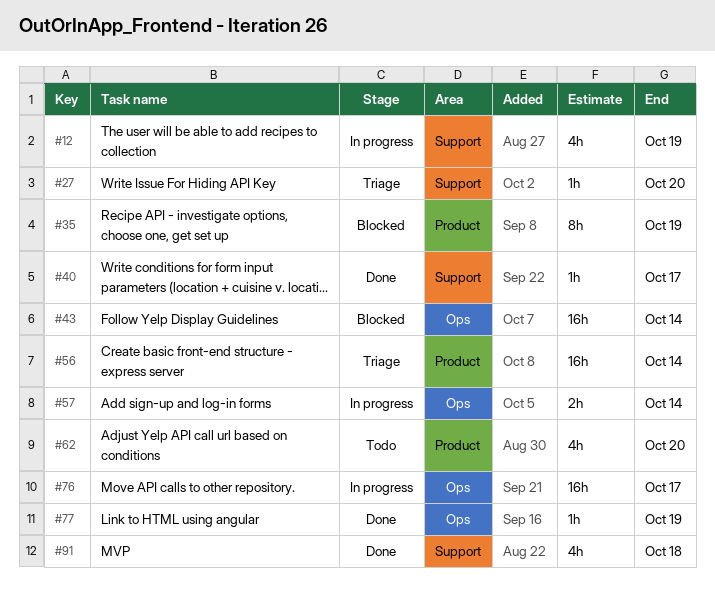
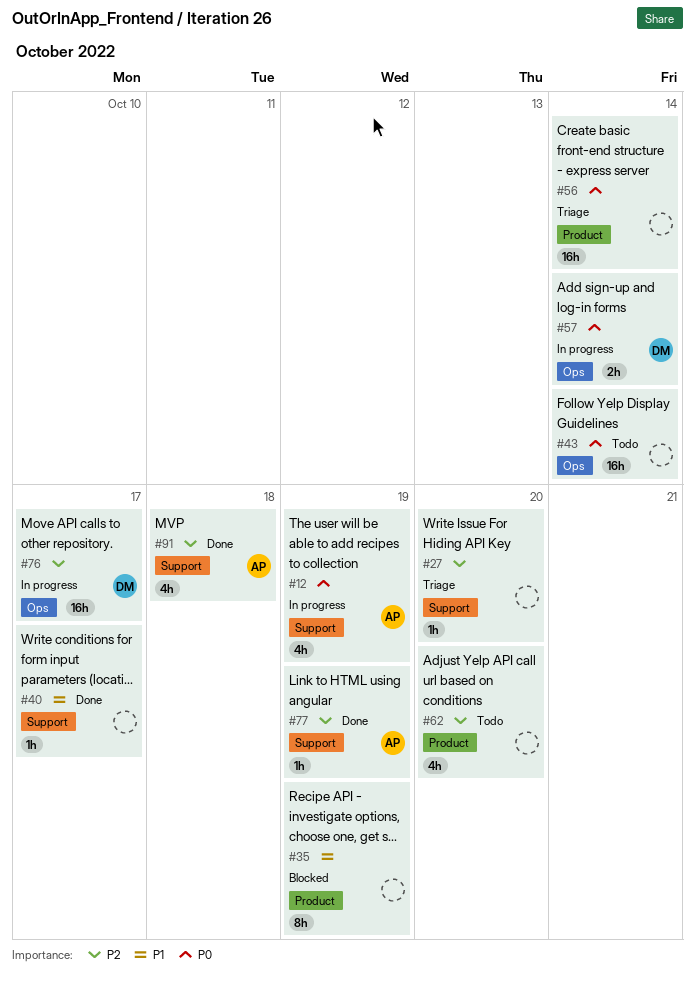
#43, status: Blocked -> Todo
#77, label: Ops -> Support

